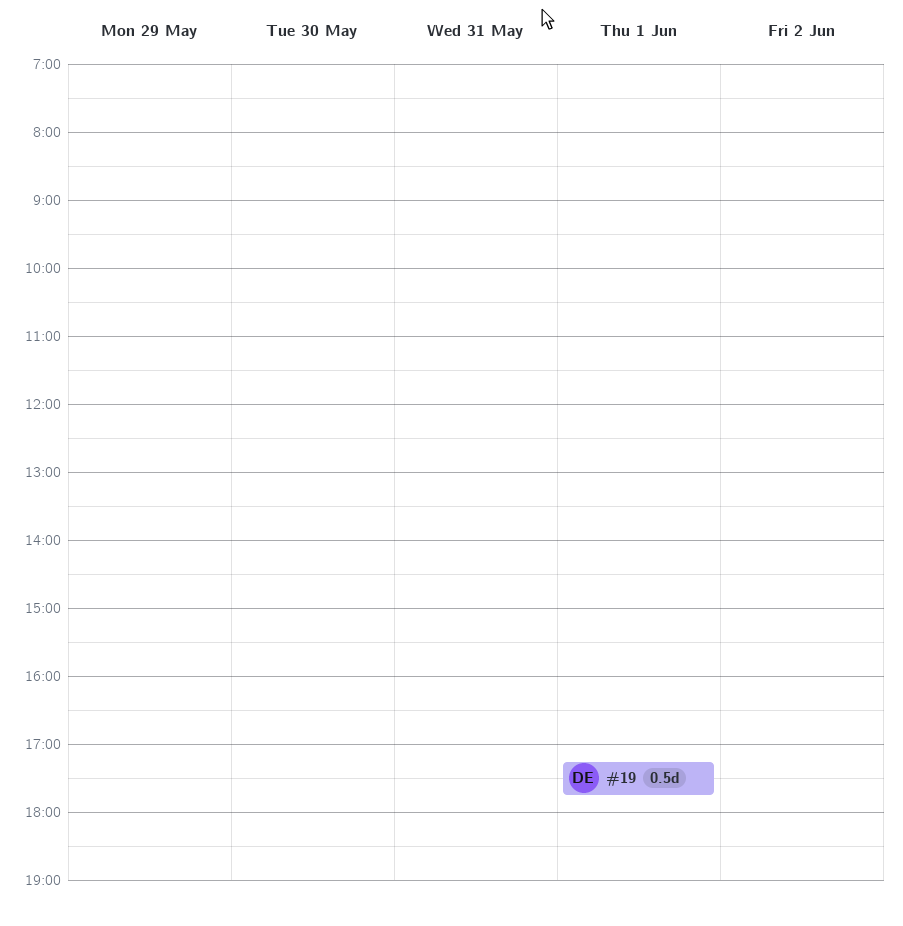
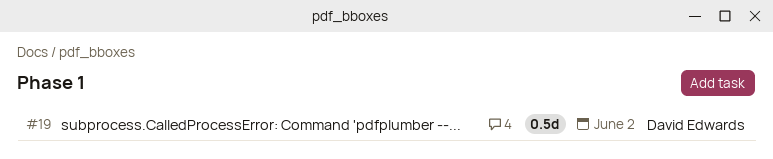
#19, day: Jun 1 -> Jun 2

